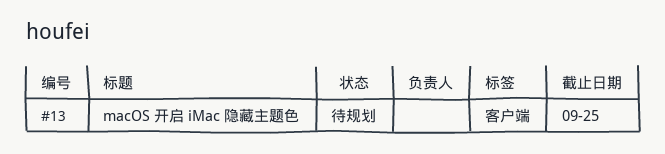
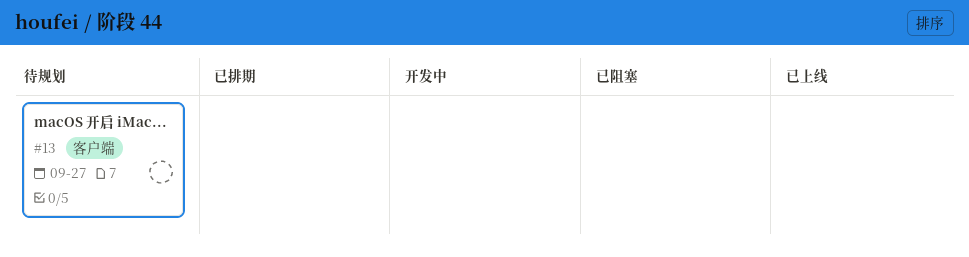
#13, due: Sep 25 -> Sep 27

